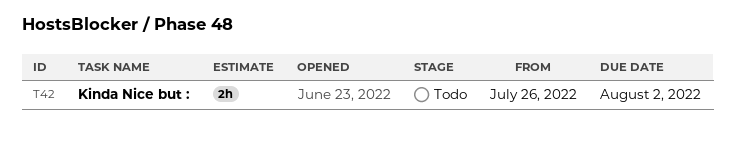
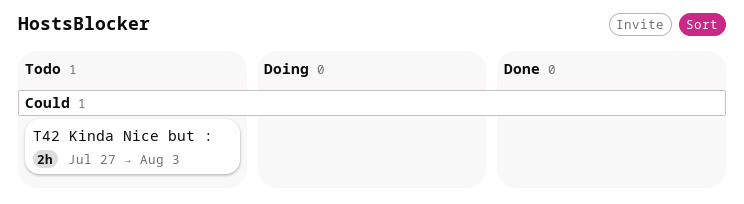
T42, start: Jul 26 -> Jul 27
T42, due: Aug 2 -> Aug 3

